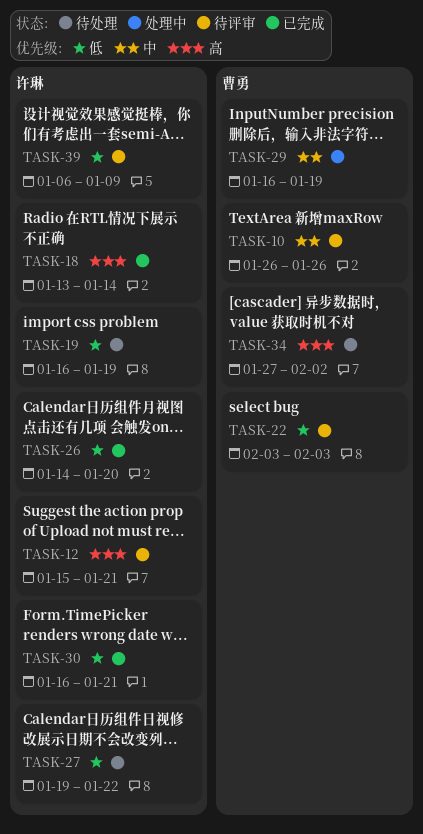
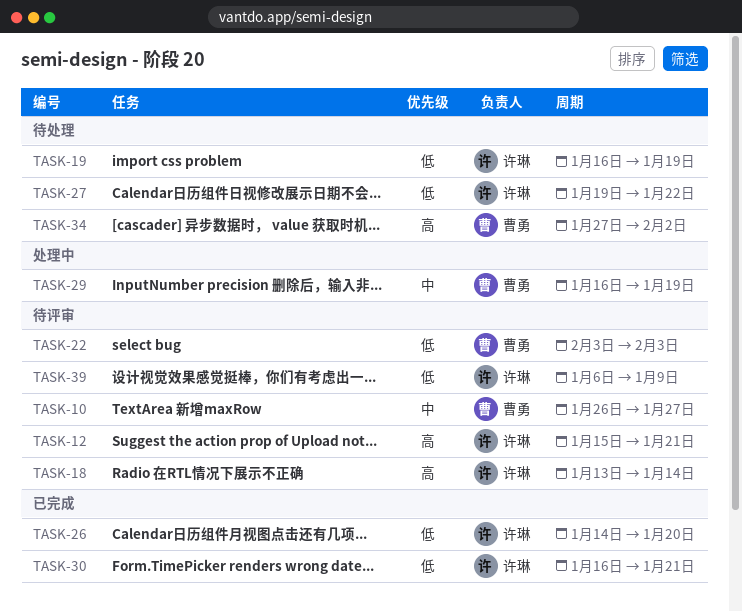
TASK-10, due: Jan 26 -> Jan 27
TASK-18, status: 已完成 -> 待评审

